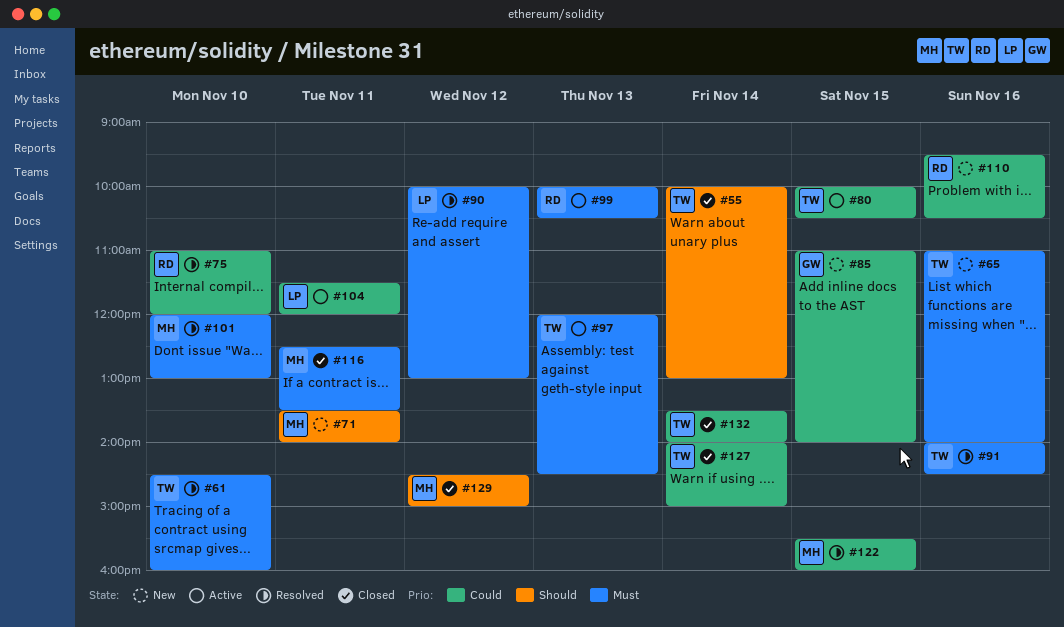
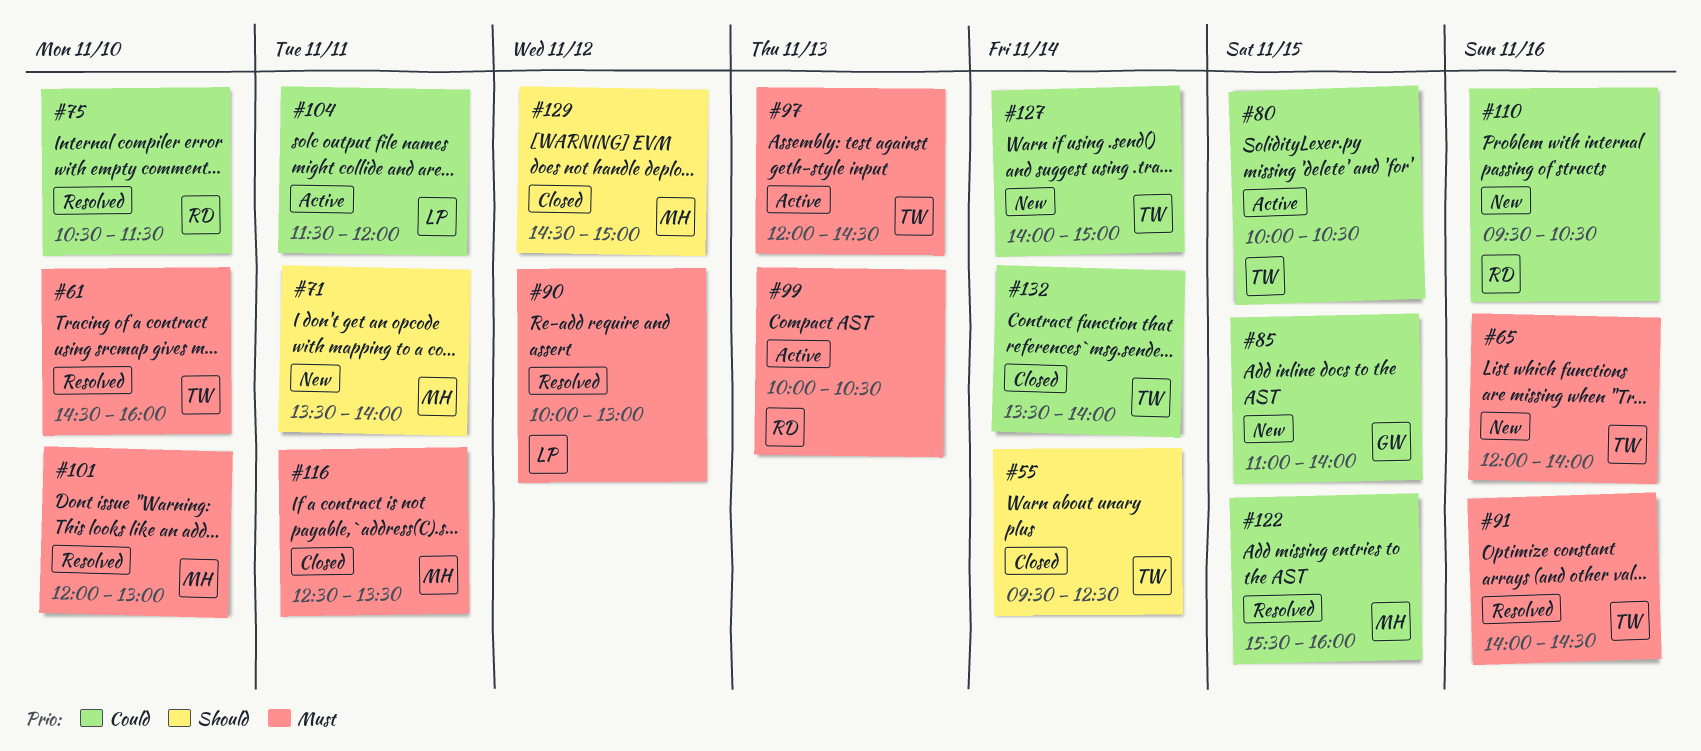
#55, begins: 10:00 -> 09:30
#55, ends: 13:00 -> 12:30
#65, begins: 11:00 -> 12:00
#75, begins: 11:00 -> 10:30
#75, ends: 12:00 -> 11:30
#127, status: Closed -> New

